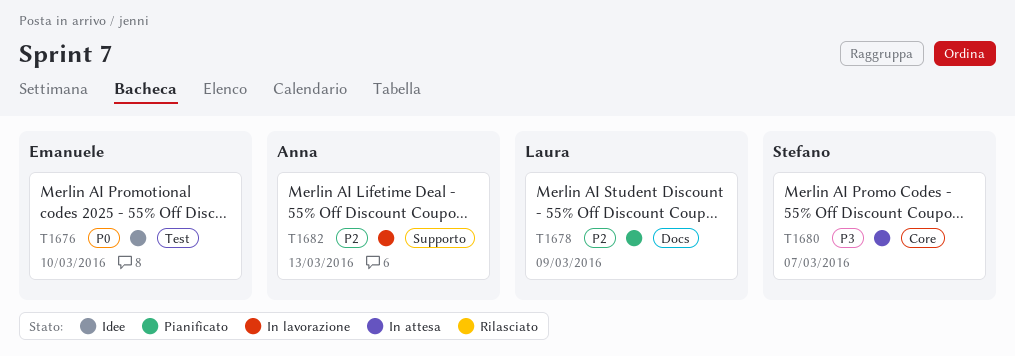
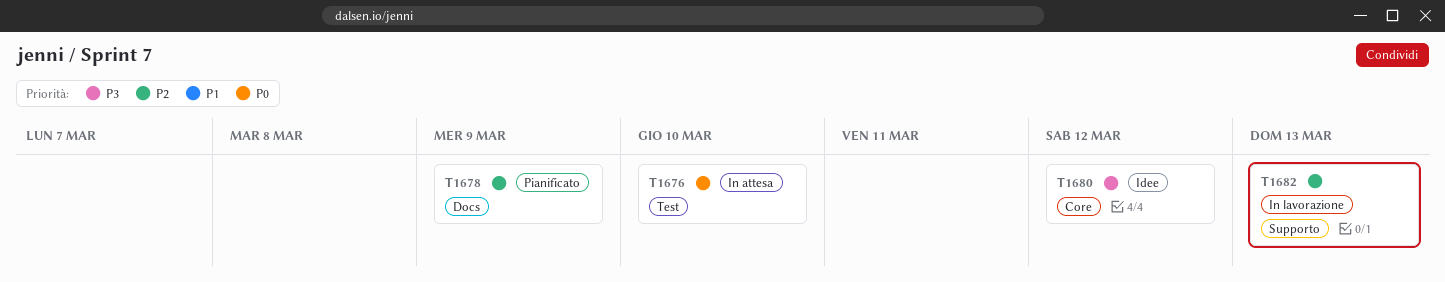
T1676, status: Idee -> In attesa
T1680, status: In attesa -> Idee
T1680, due: Mar 7 -> Mar 12

